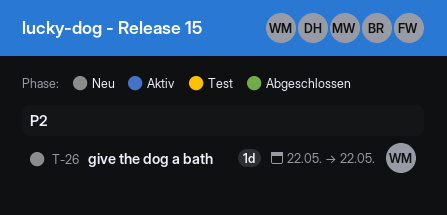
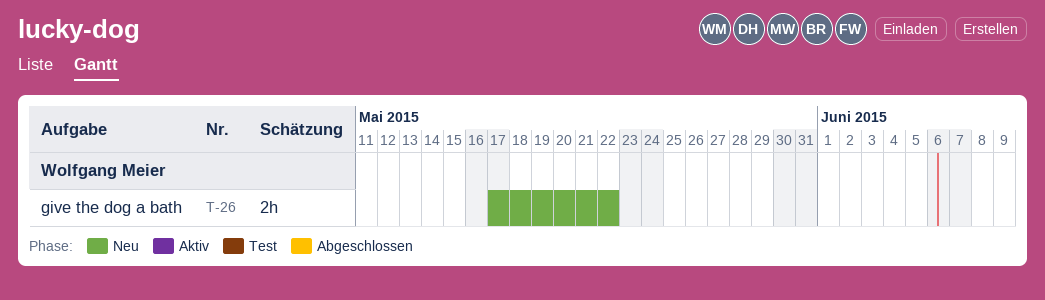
T-26, estimate: 1d -> 2h
T-26, start: May 22 -> May 17

